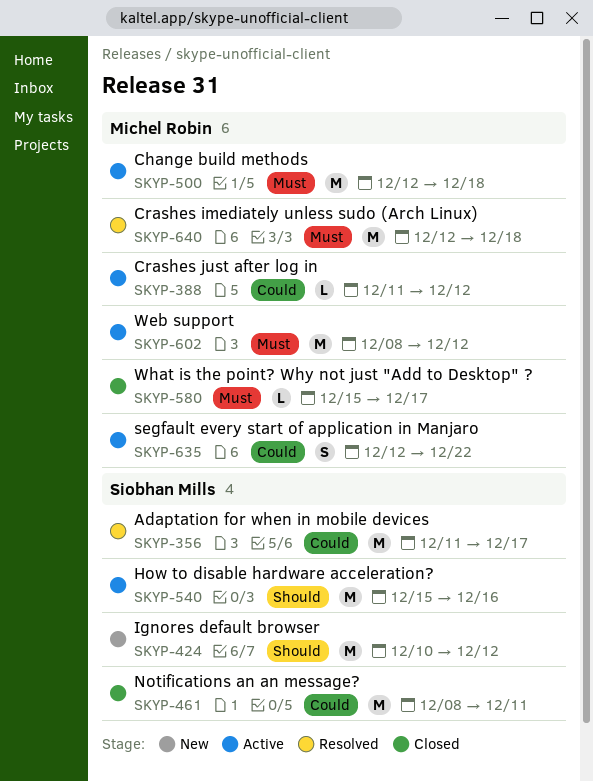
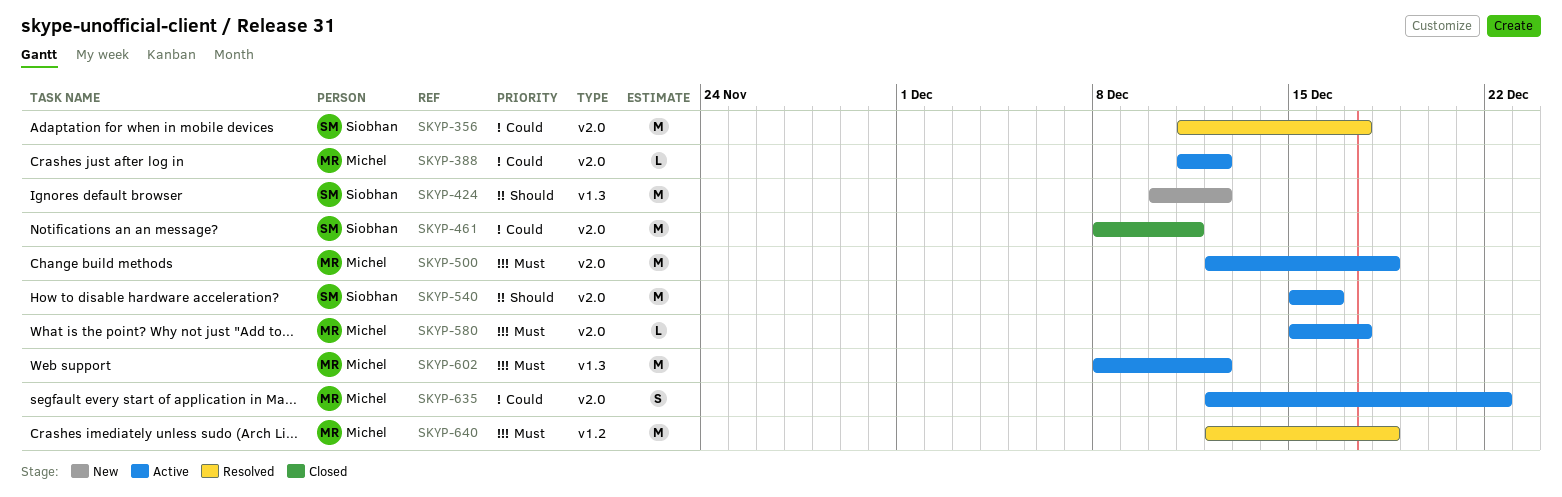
SKYP-580, status: Closed -> Active

